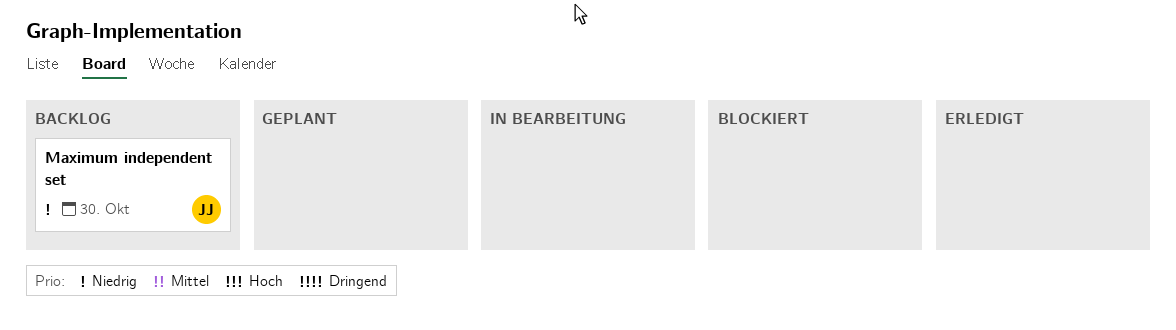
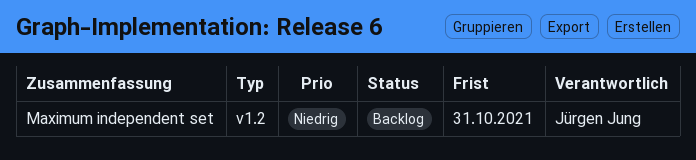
Maximum independent set, due: Oct 30 -> Oct 31

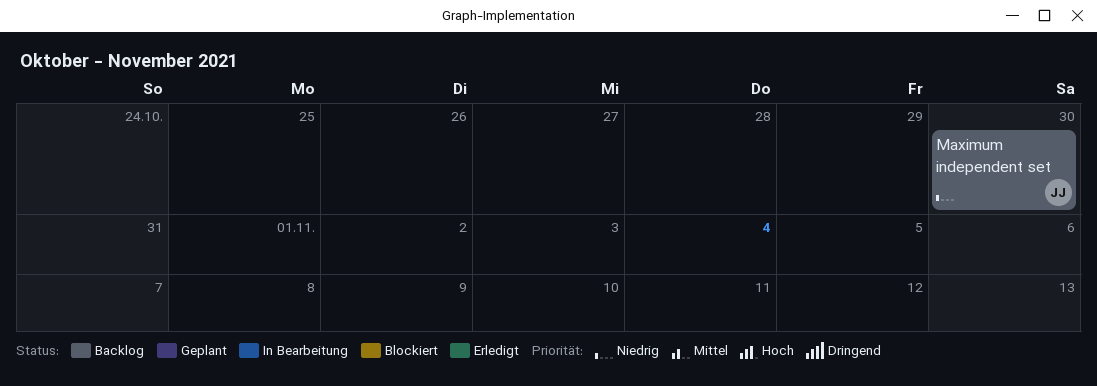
Maximum independent set, due: Oct 31 -> Oct 30

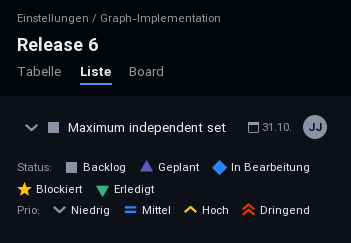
Maximum independent set, due: Oct 30 -> Oct 31

